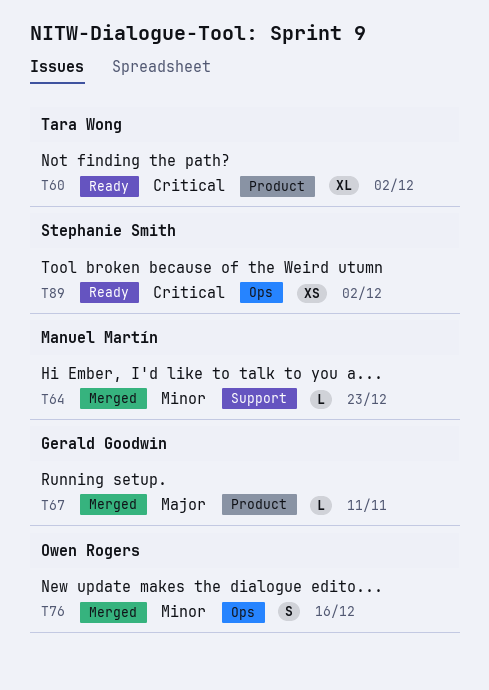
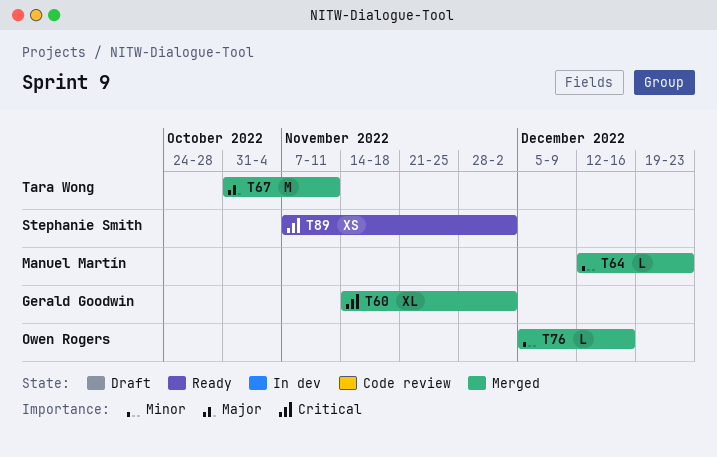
T60, status: Ready -> Merged
T60, owner: Tara Wong -> Gerald Goodwin
T67, owner: Gerald Goodwin -> Tara Wong
T67, estimate: L -> M
T76, estimate: S -> L

